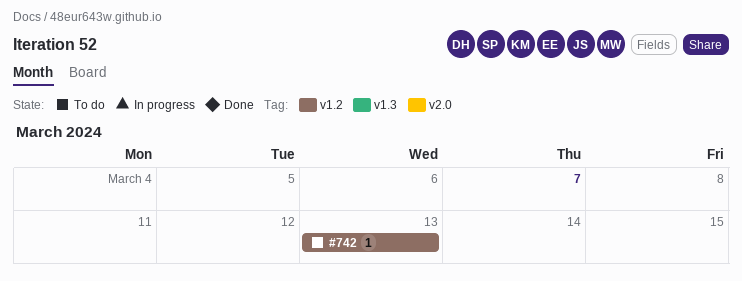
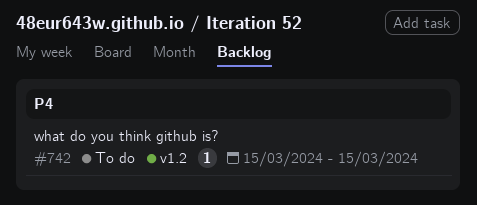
#742, start: Mar 13 -> Mar 15
#742, due: Mar 13 -> Mar 15

